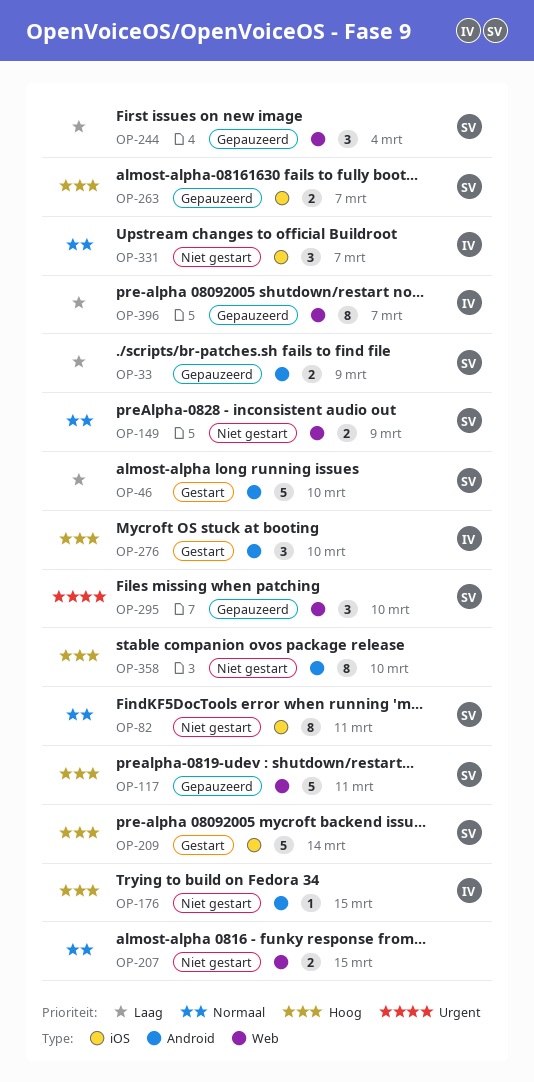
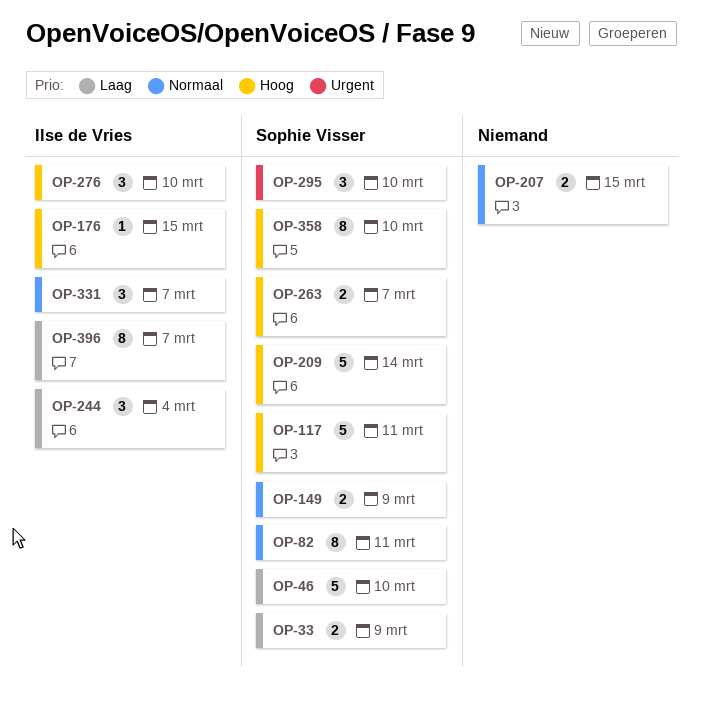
OP-244, owner: Sophie Visser -> Ilse de Vries
OP-358, owner: none -> Sophie Visser

